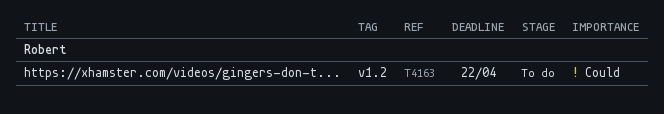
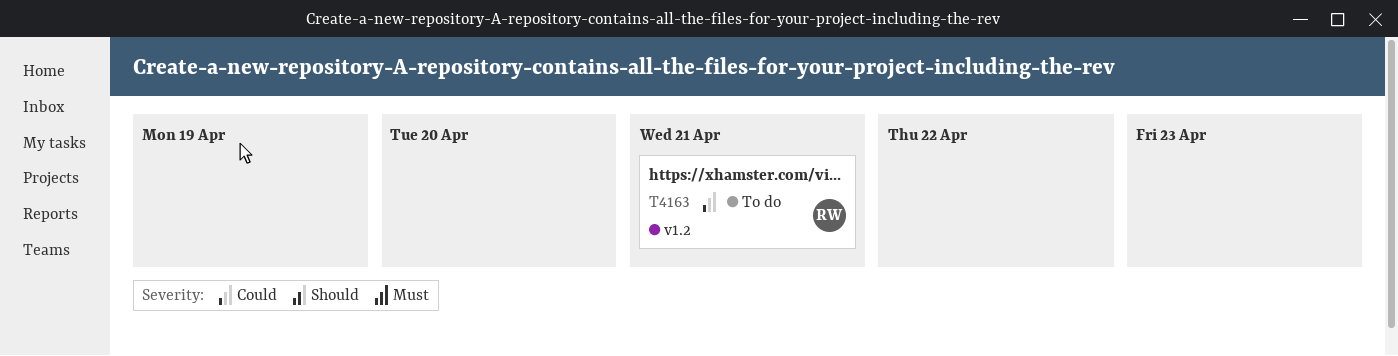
T4163, due: Apr 22 -> Apr 21

